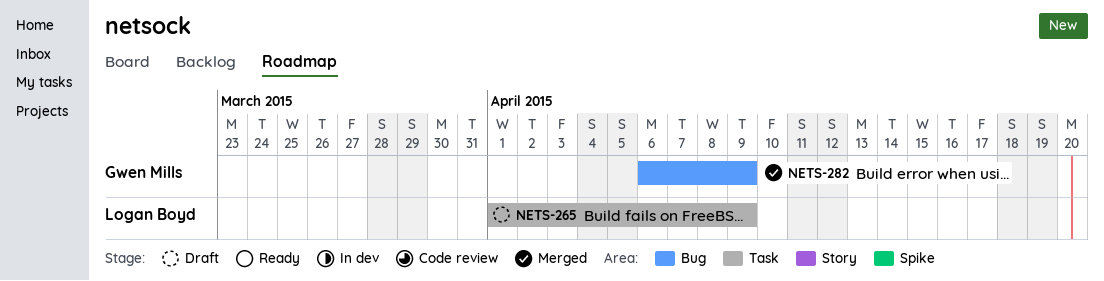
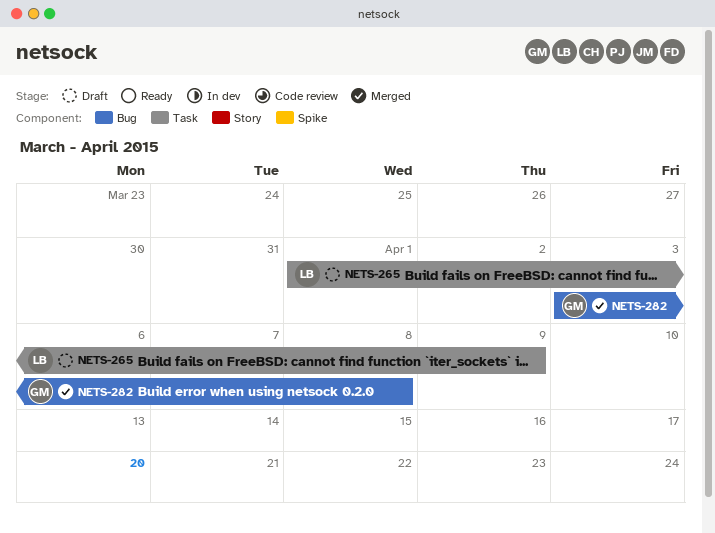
NETS-282, start: Apr 6 -> Apr 3
NETS-282, due: Apr 9 -> Apr 8

